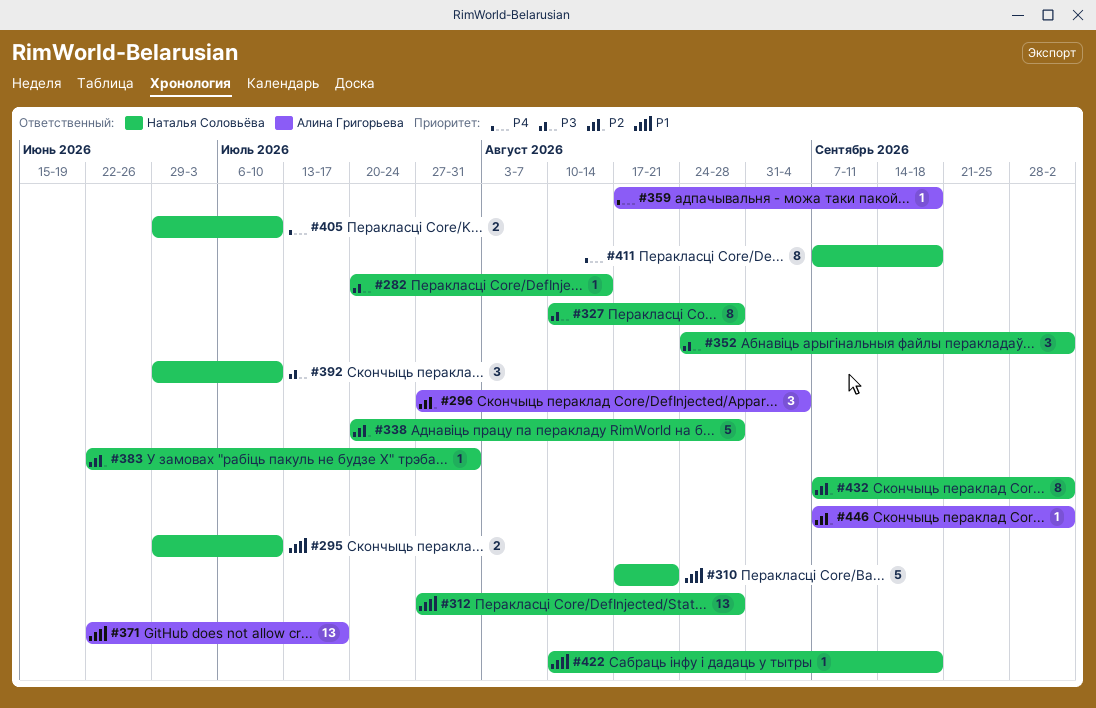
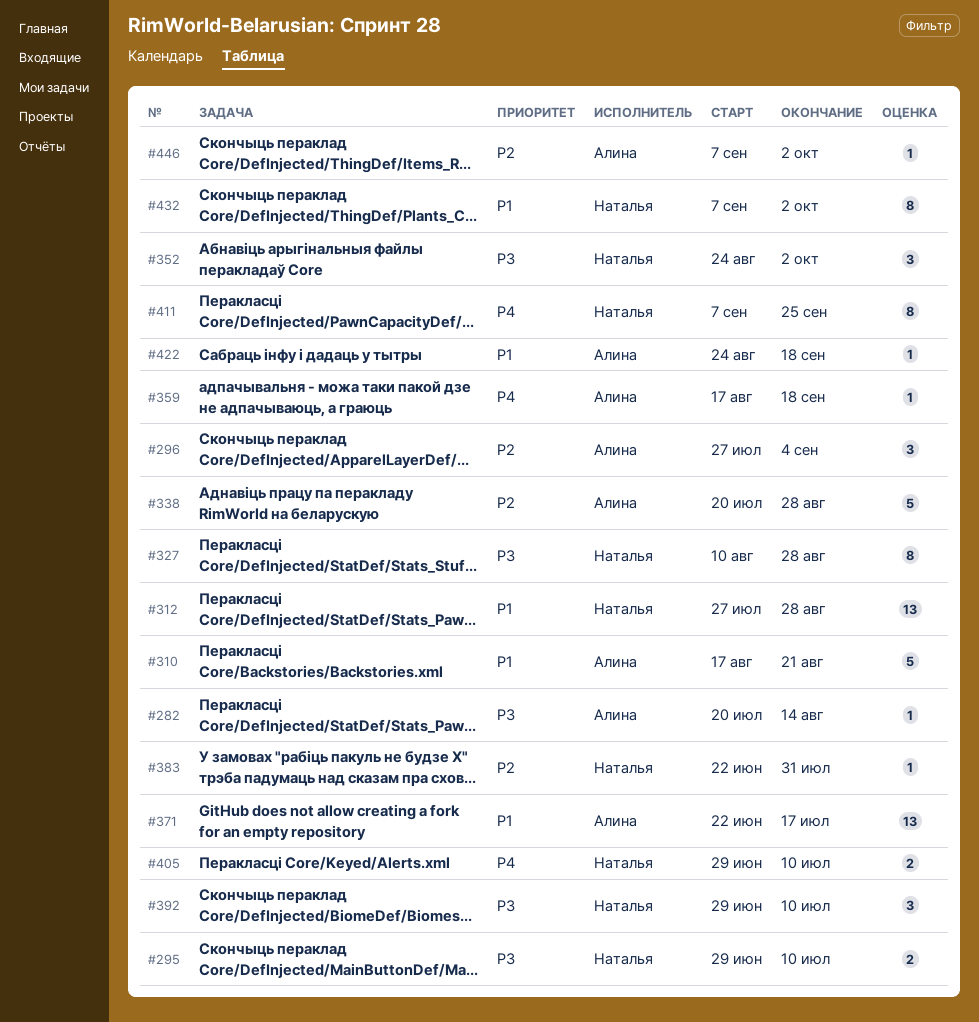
#282, owner: Наталья Соловьёва -> Алина Григорьева
#295, priority: P1 -> P3
#310, owner: Наталья Соловьёва -> Алина Григорьева
#338, owner: Наталья Соловьёва -> Алина Григорьева
#411, due: Sep 18 -> Sep 25
#422, owner: Наталья Соловьёва -> Алина Григорьева
#422, start: Aug 10 -> Aug 24
#432, priority: P2 -> P1

